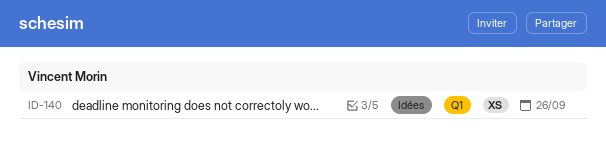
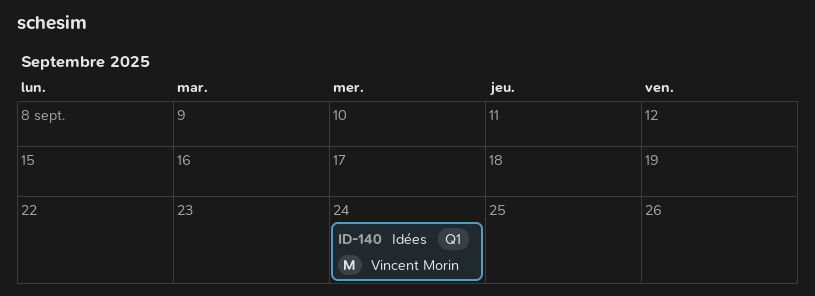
ID-140, estimate: XS -> M
ID-140, due: Sep 26 -> Sep 24

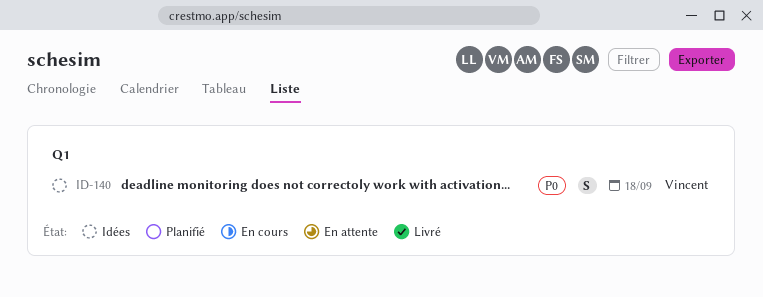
ID-140, estimate: M -> S
ID-140, due: Sep 24 -> Sep 18

